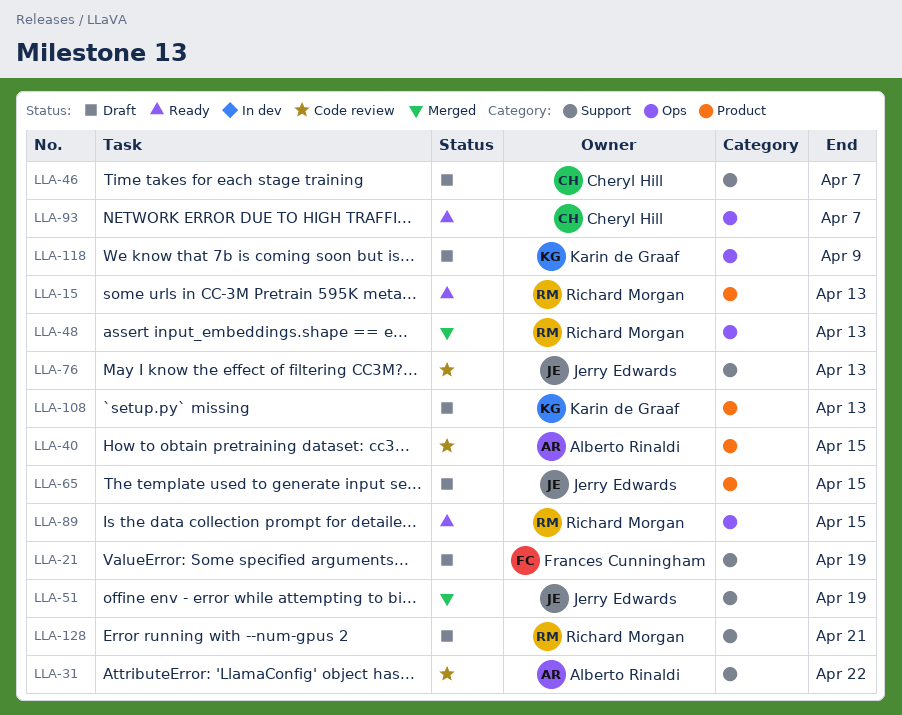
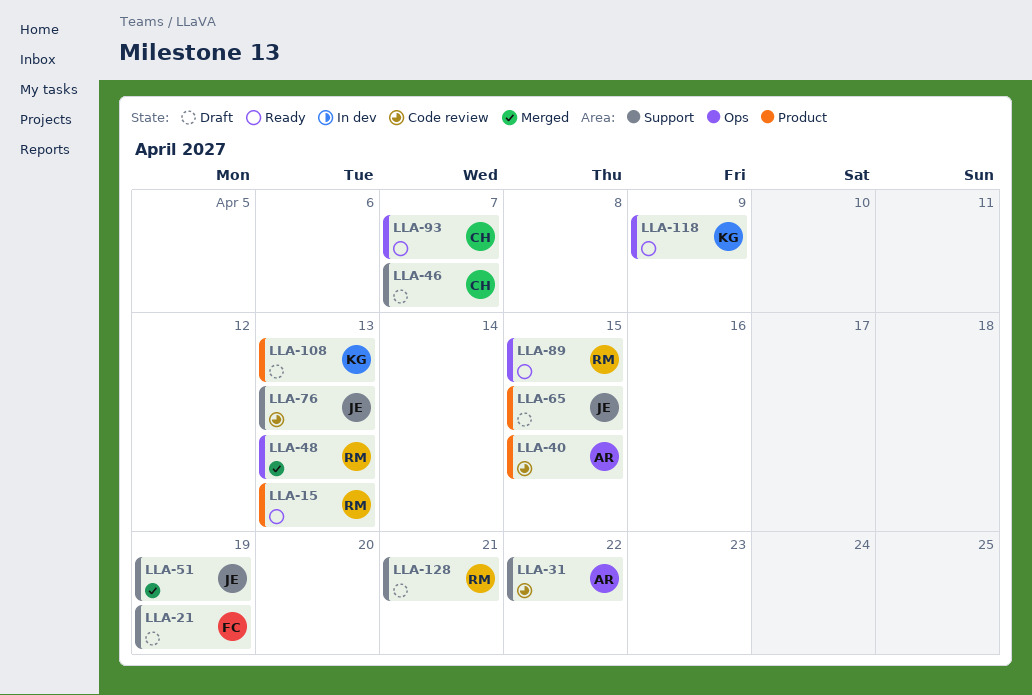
LLA-118, status: Draft -> Ready

